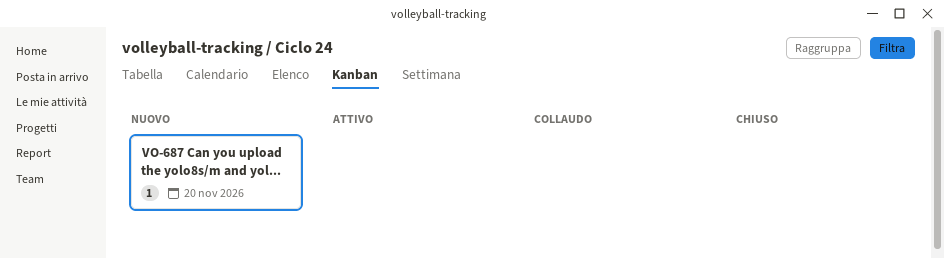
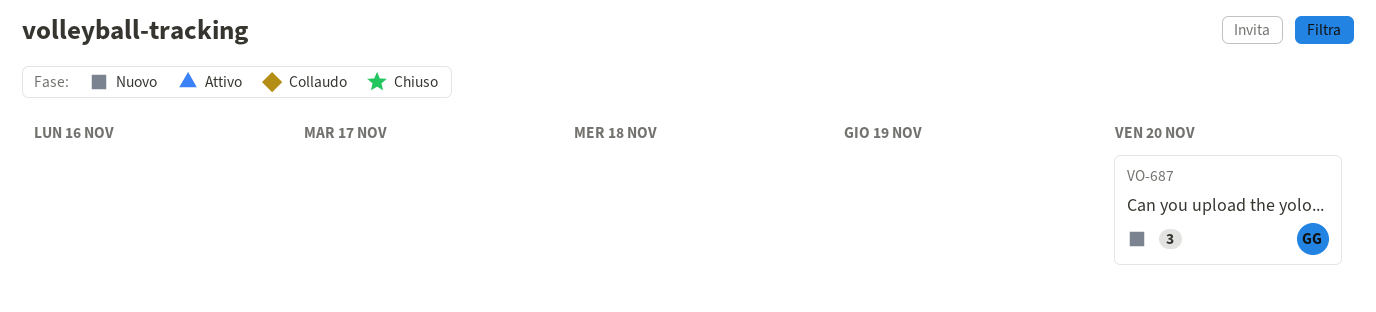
VO-687, estimate: 1 -> 3

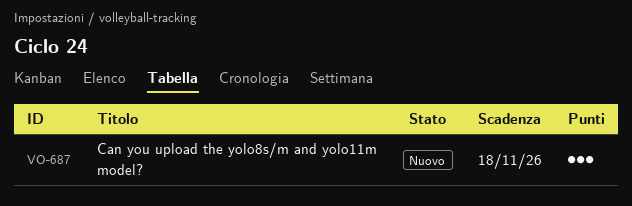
VO-687, due: Nov 20 -> Nov 18

